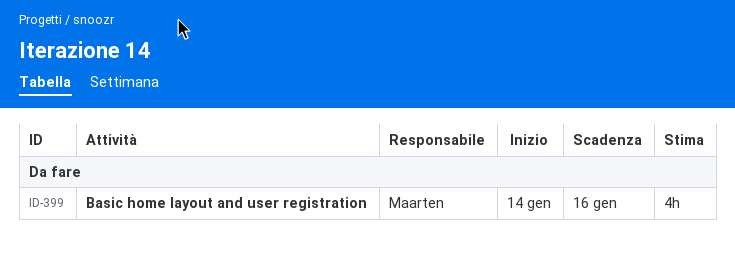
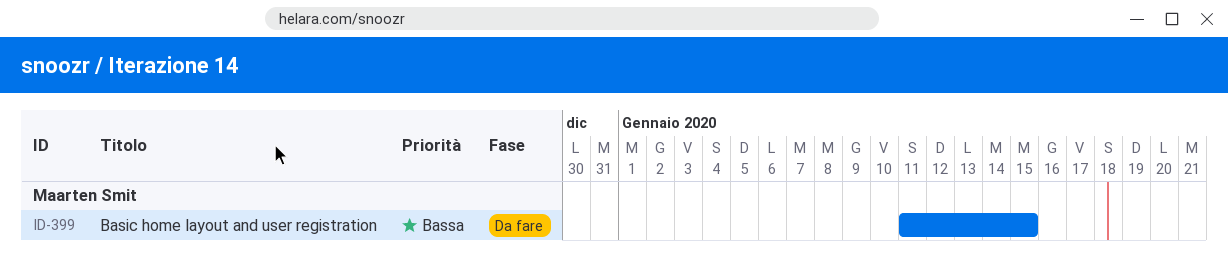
ID-399, start: Jan 14 -> Jan 11
ID-399, due: Jan 16 -> Jan 15

